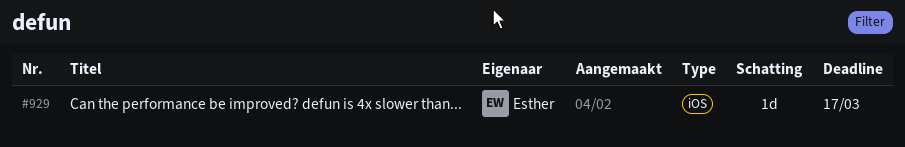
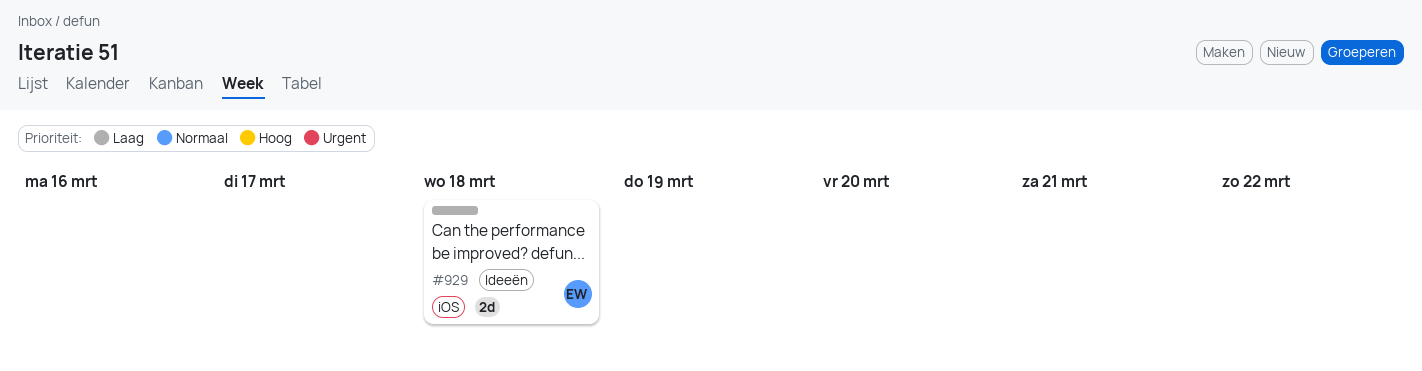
#929, estimate: 1d -> 2d
#929, due: Mar 17 -> Mar 18

